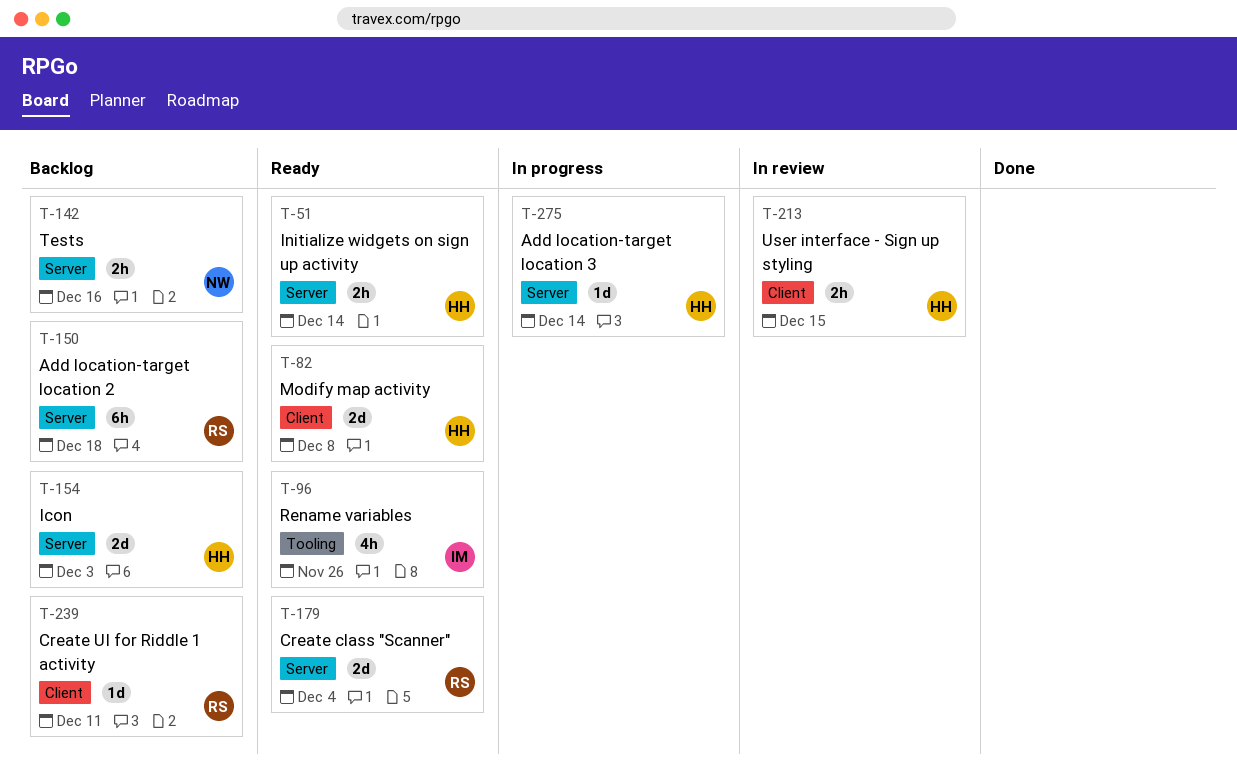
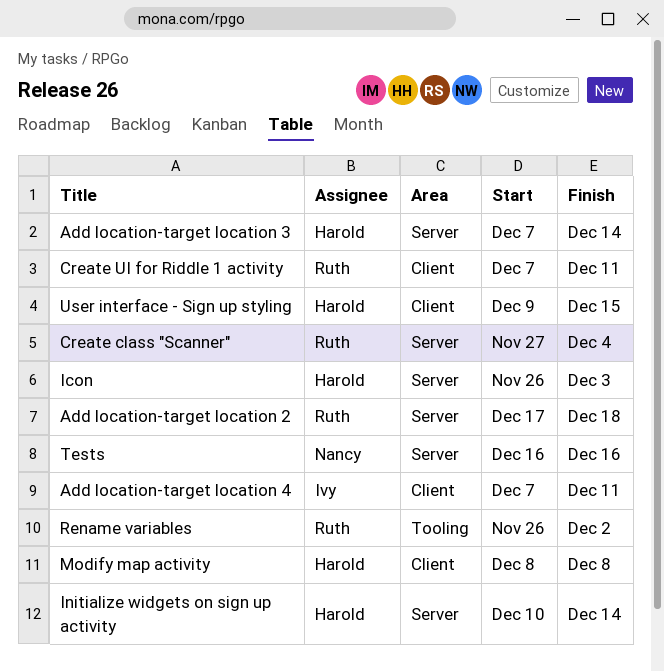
Add location-target location 4: none -> present
Rename variables, owner: Ivy -> Ruth
Rename variables, due: Nov 26 -> Dec 2

